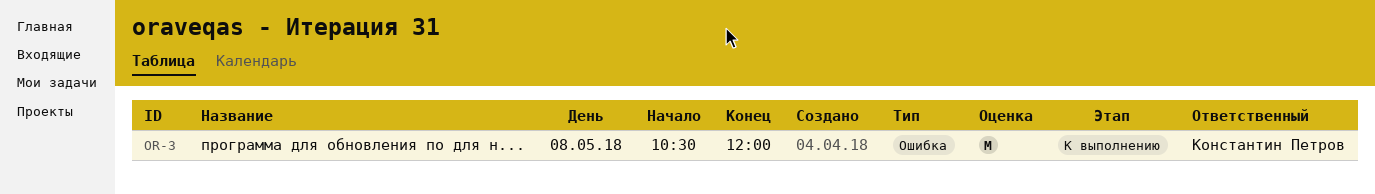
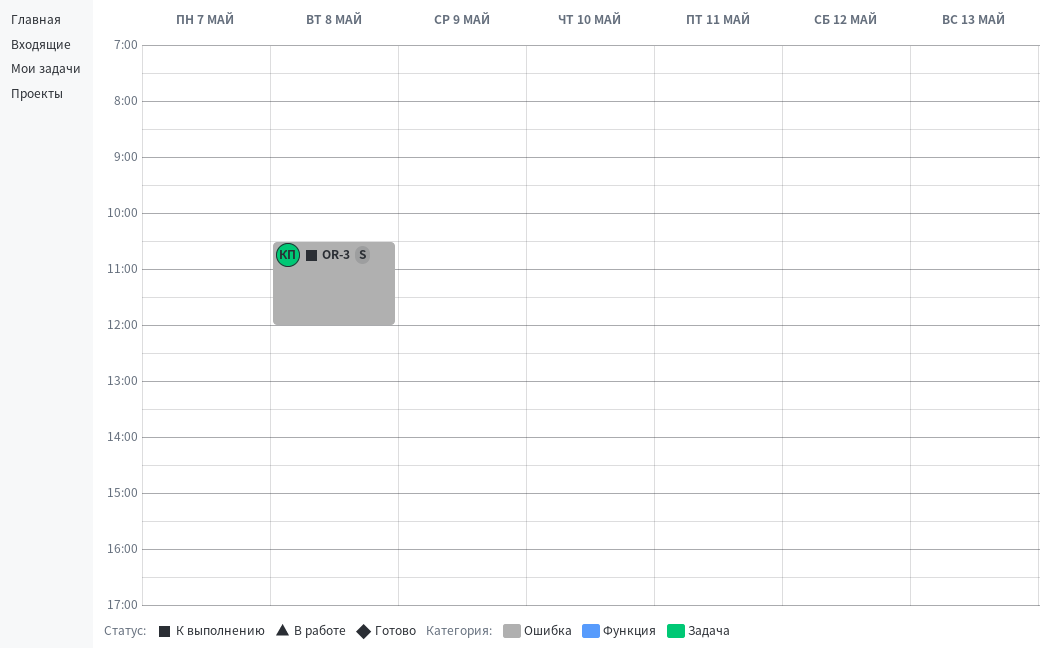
OR-3, estimate: M -> S

